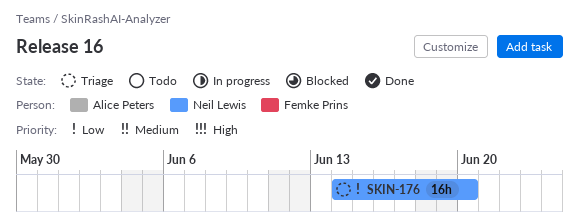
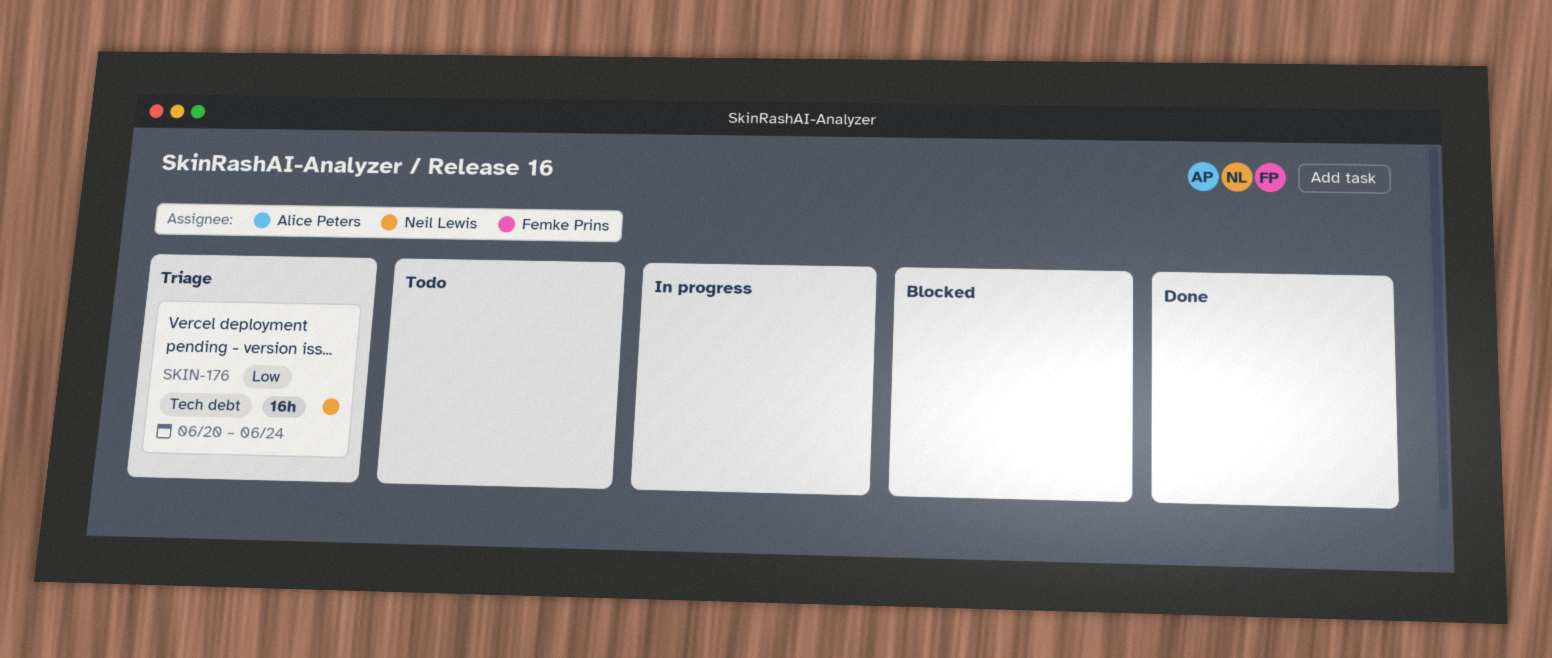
SKIN-176, start: Jun 14 -> Jun 20
SKIN-176, due: Jun 20 -> Jun 24

